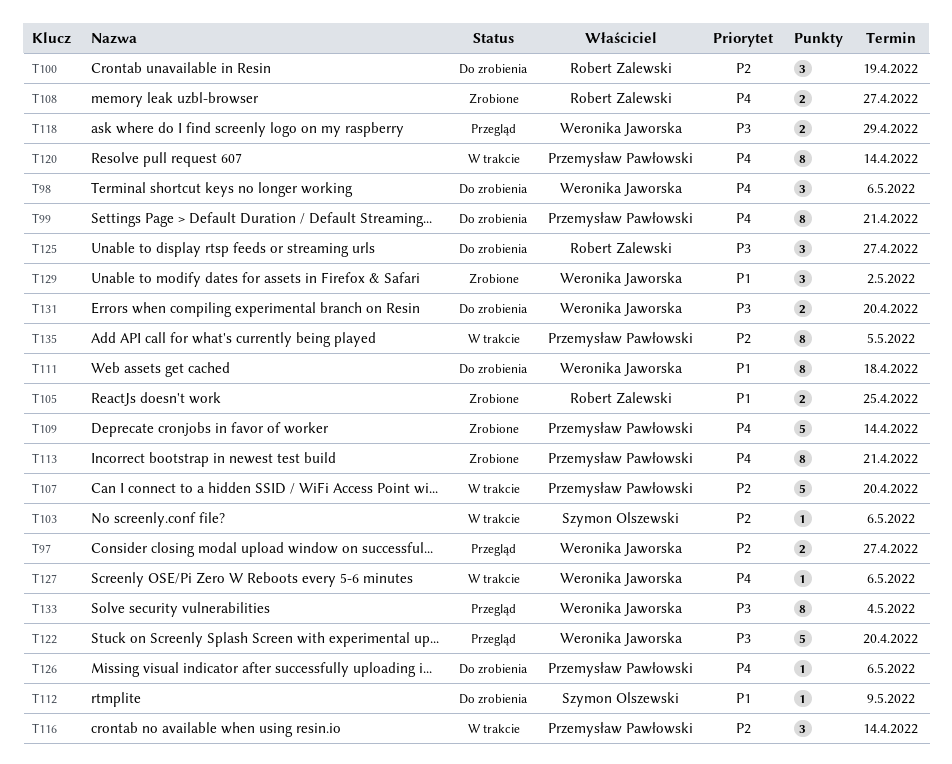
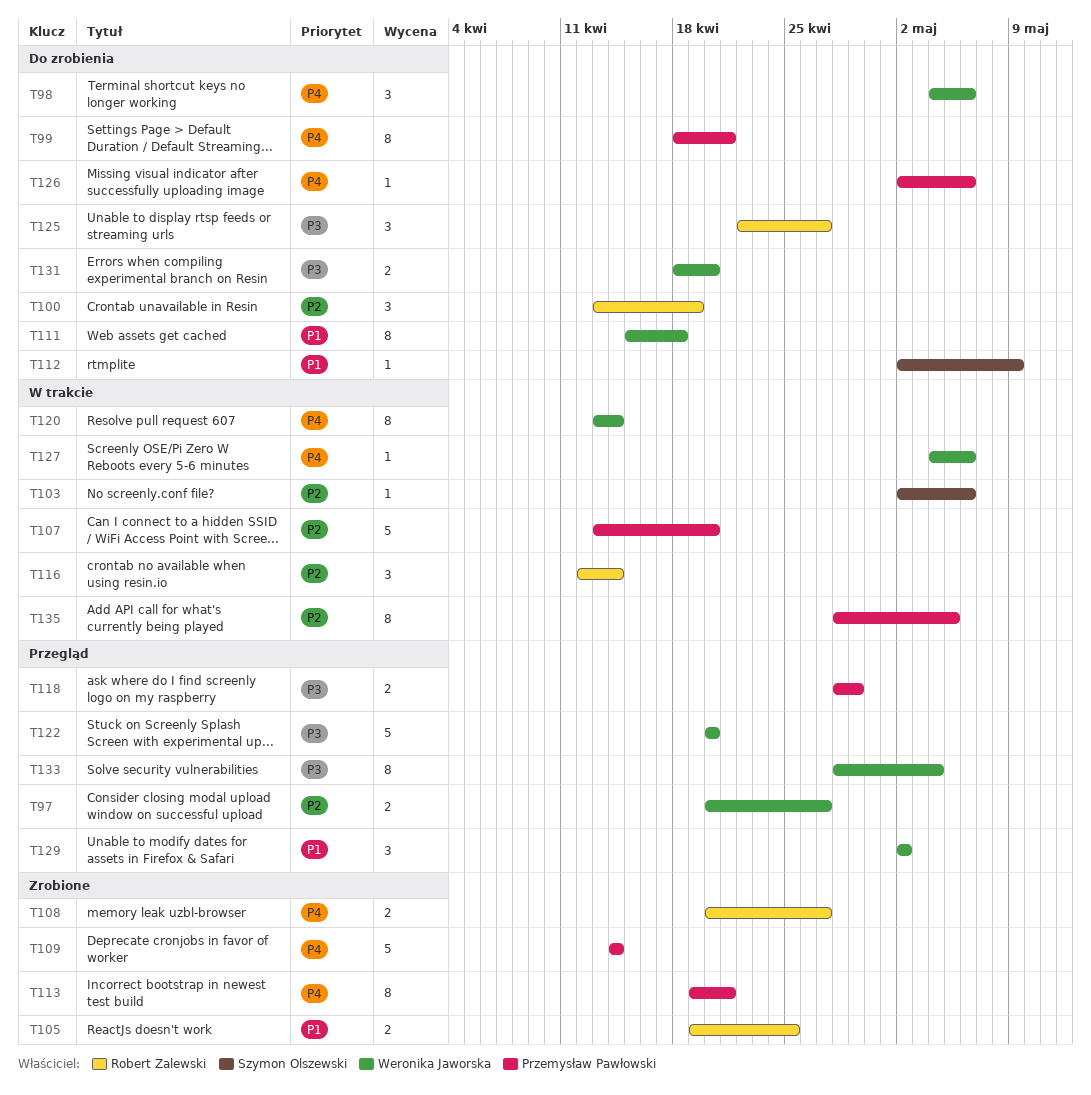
T116, owner: Przemysław Pawłowski -> Robert Zalewski
T118, owner: Weronika Jaworska -> Przemysław Pawłowski
T120, owner: Przemysław Pawłowski -> Weronika Jaworska
T129, status: Zrobione -> Przegląd

